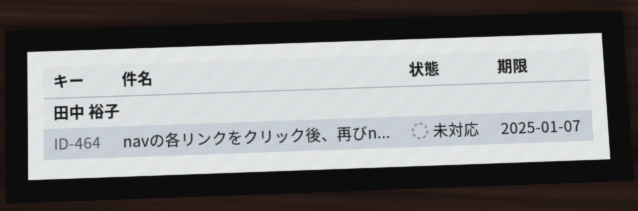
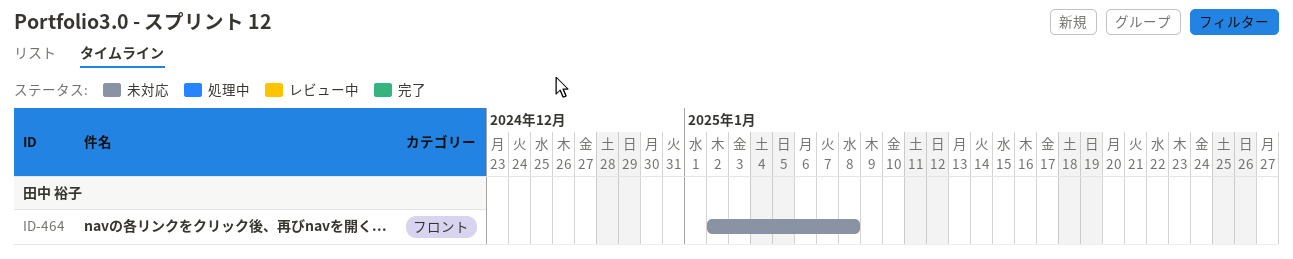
ID-464, due: Jan 7 -> Jan 8

